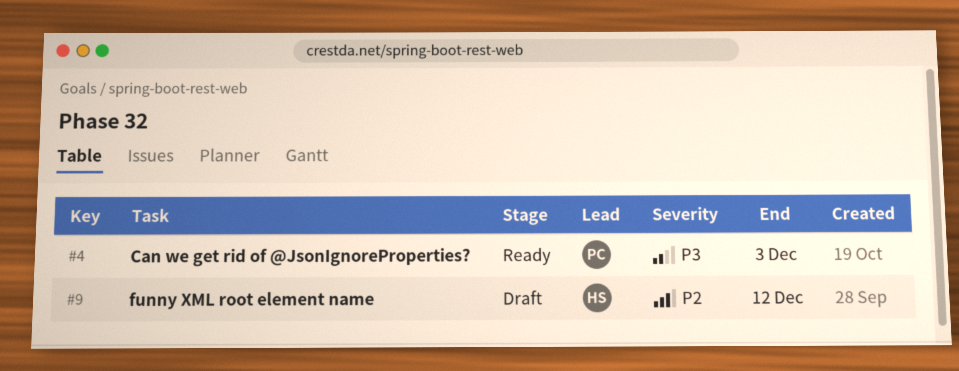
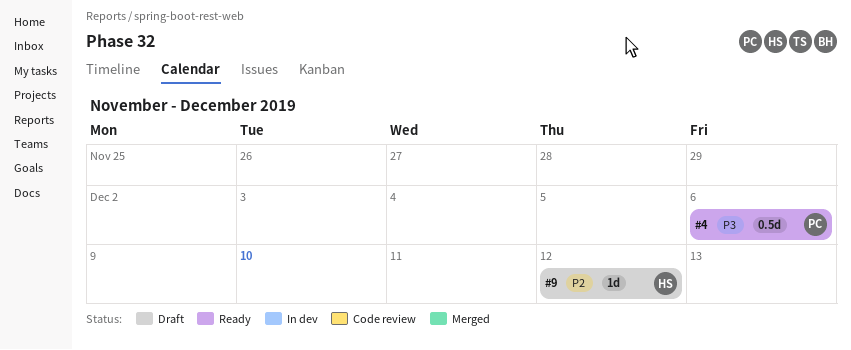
#4, due: Dec 3 -> Dec 6

